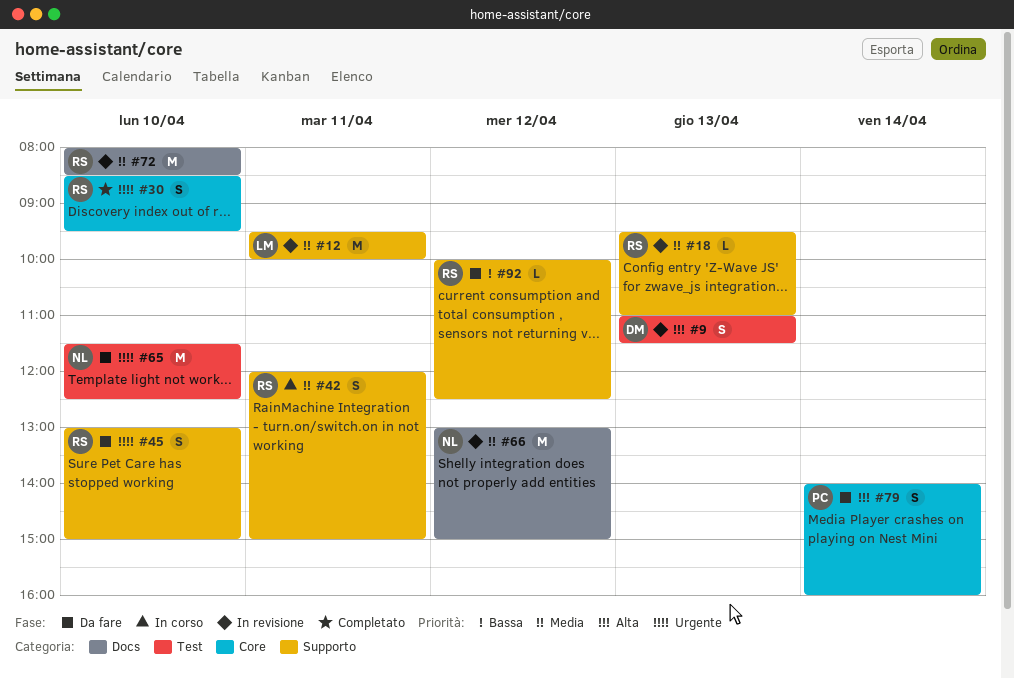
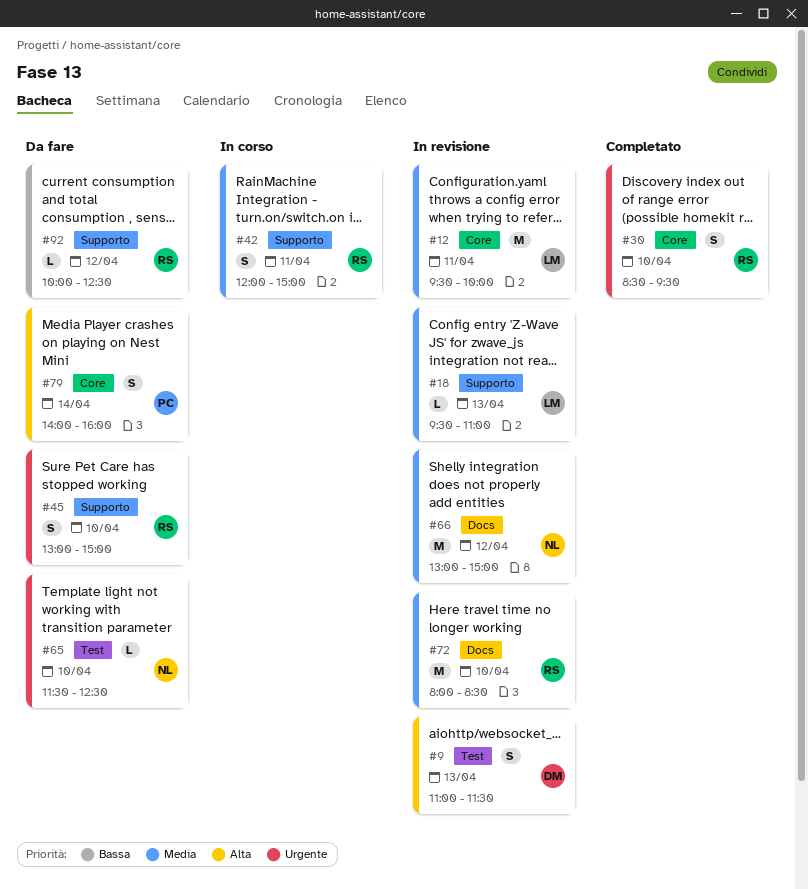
#12, label: Supporto -> Core
#18, owner: RS -> LM
#65, estimate: M -> L

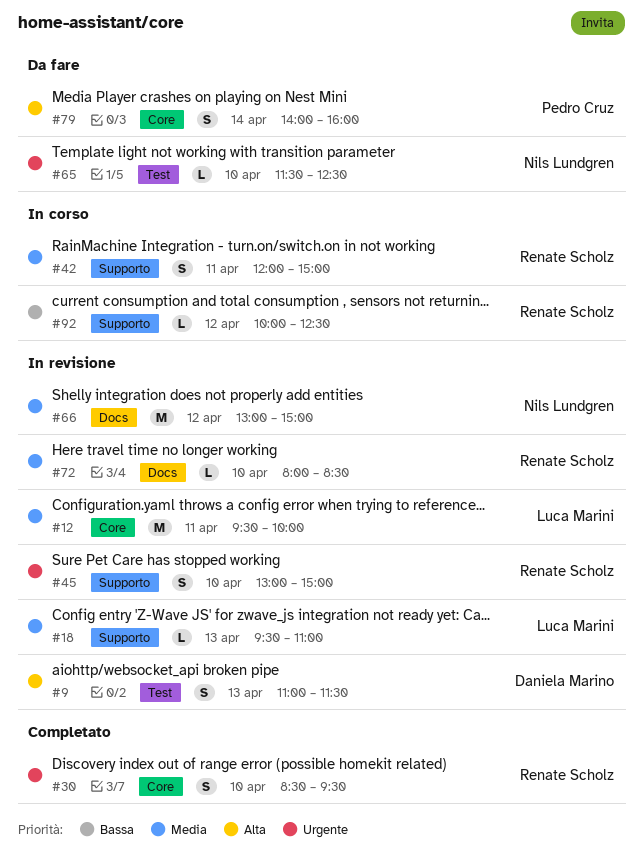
#45, status: Da fare -> In revisione
#72, estimate: M -> L
#92, status: Da fare -> In corso

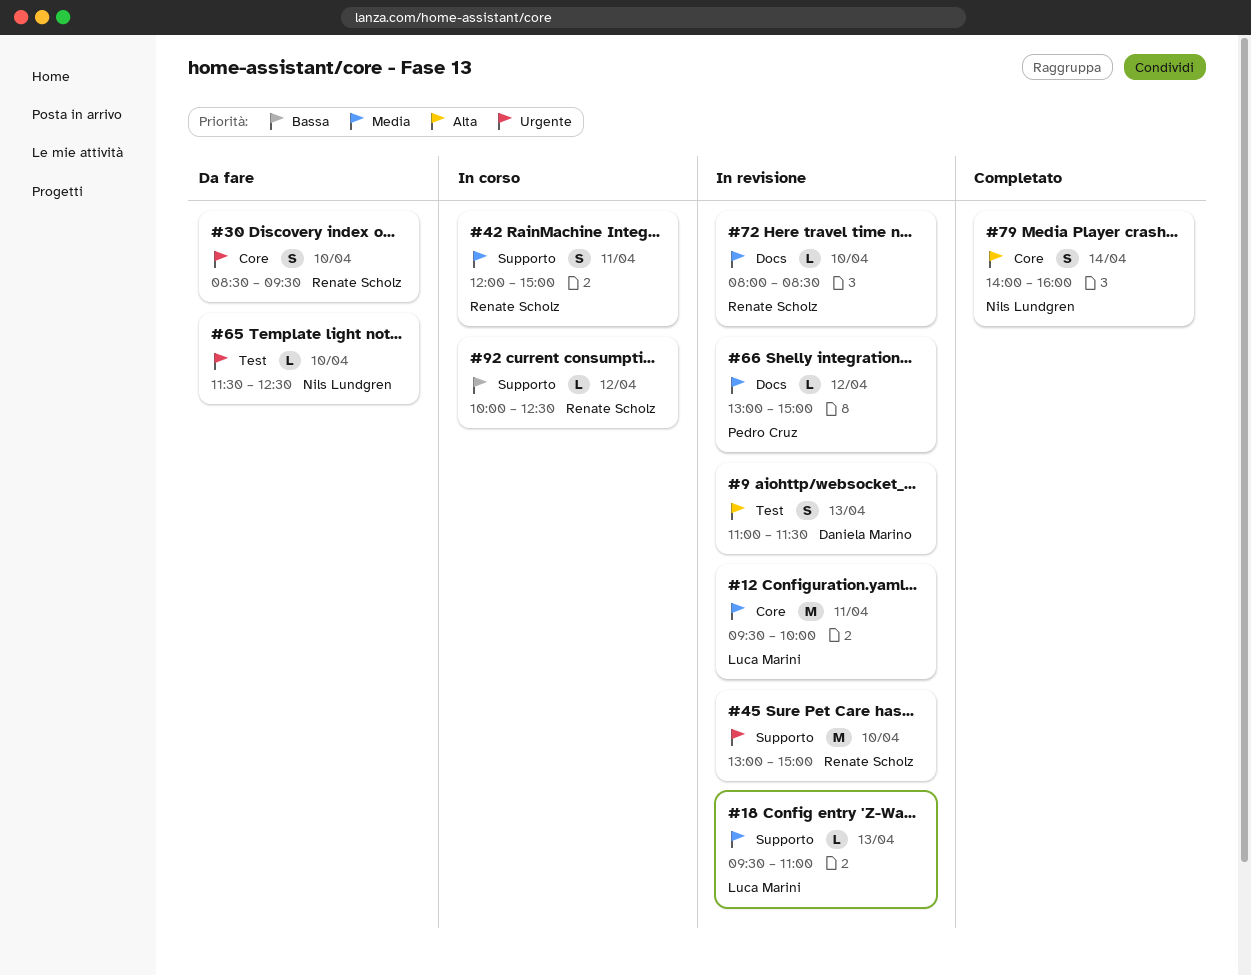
#30, status: Completato -> Da fare
#45, estimate: S -> M
#66, owner: Nils Lundgren -> Pedro Cruz
#66, estimate: M -> L
#79, status: Da fare -> Completato
#79, owner: Pedro Cruz -> Nils Lundgren

